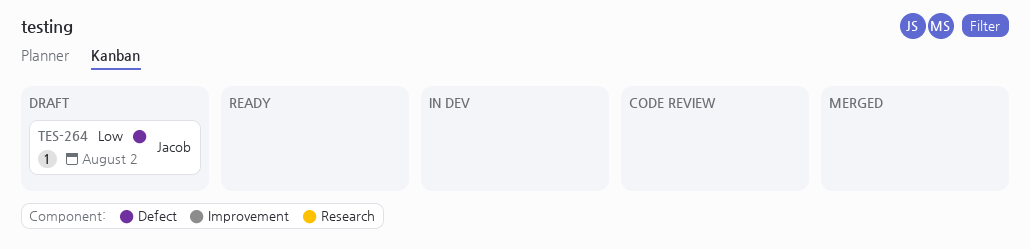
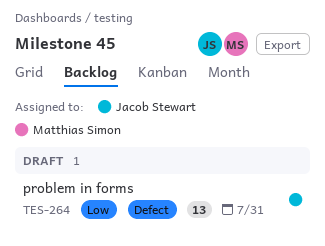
TES-264, estimate: 1 -> 13
TES-264, due: Aug 2 -> Jul 31

